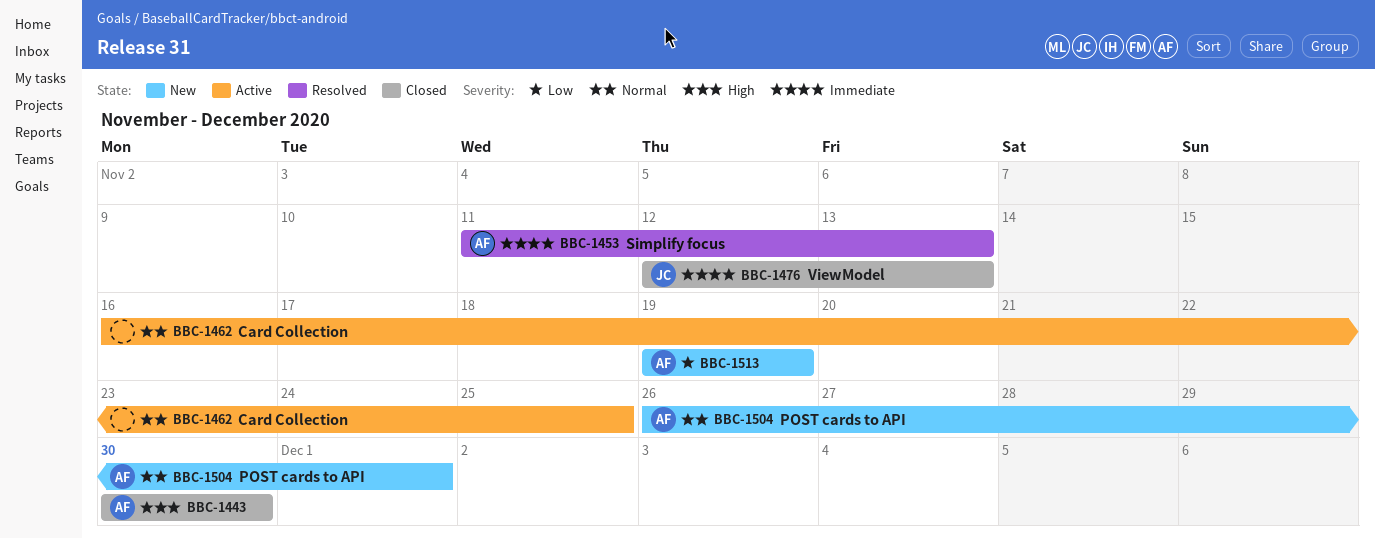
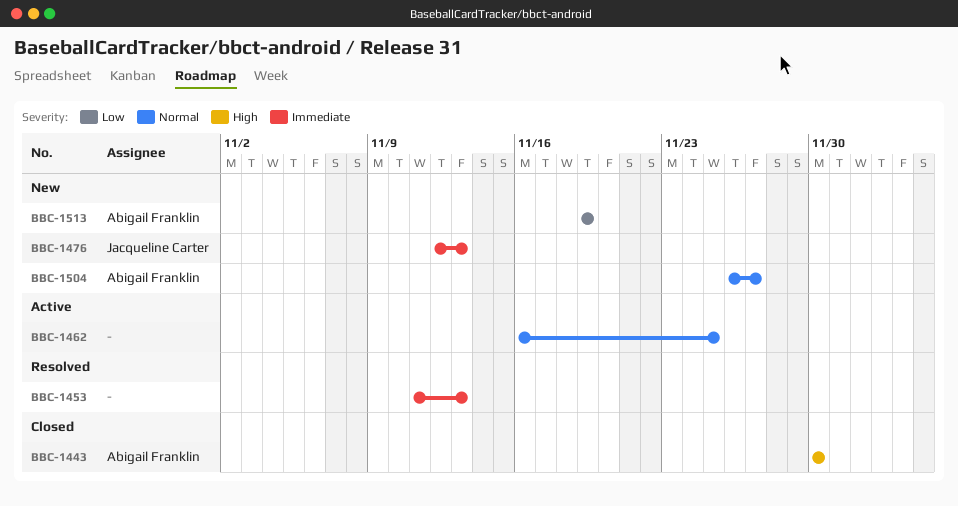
BBC-1453, owner: Abigail Franklin -> none
BBC-1476, status: Closed -> New
BBC-1504, due: Dec 1 -> Nov 27

